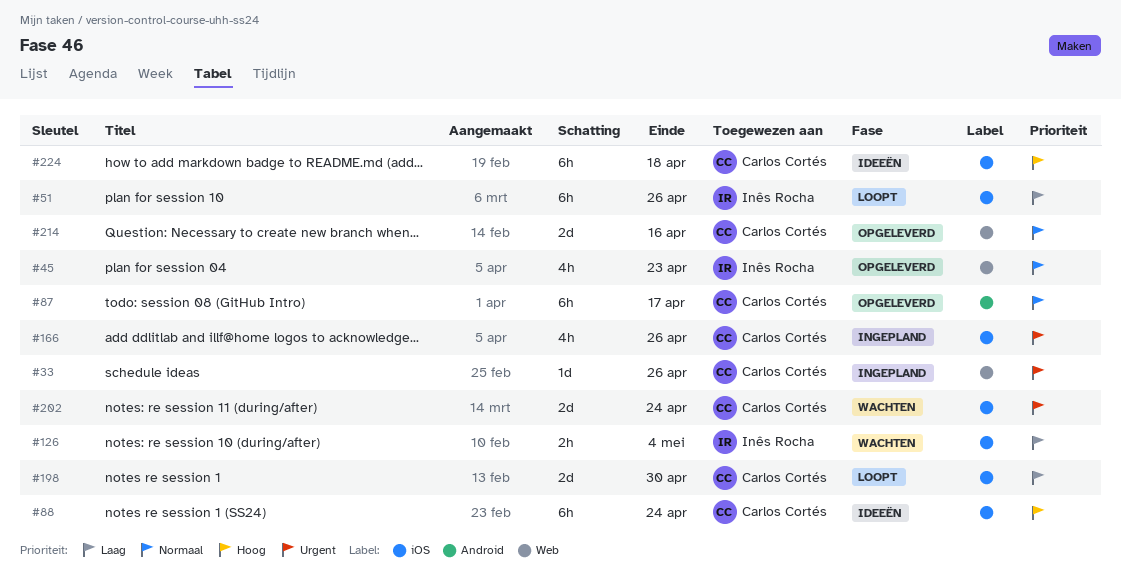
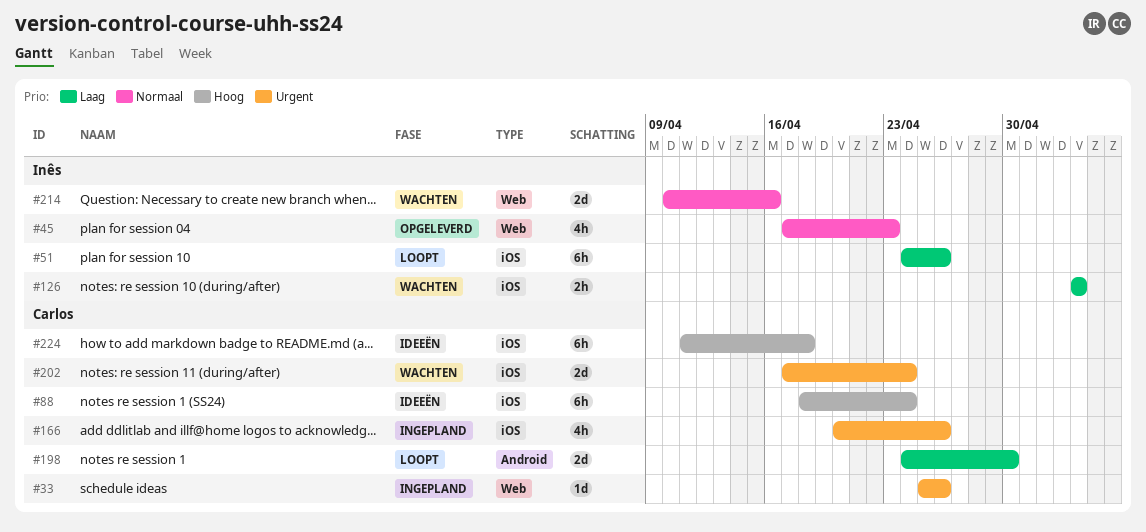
#87: present -> none
#198, label: iOS -> Android
#214, status: Opgeleverd -> Wachten
#214, owner: Carlos Cortés -> Inês Rocha

